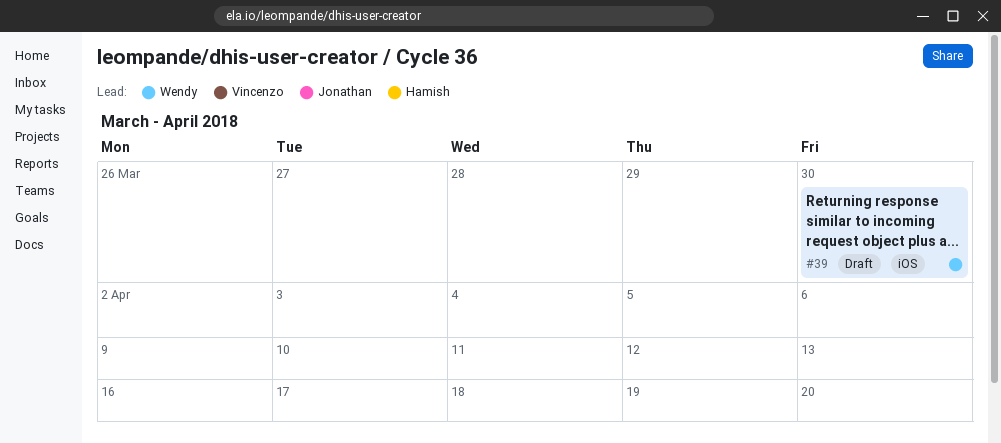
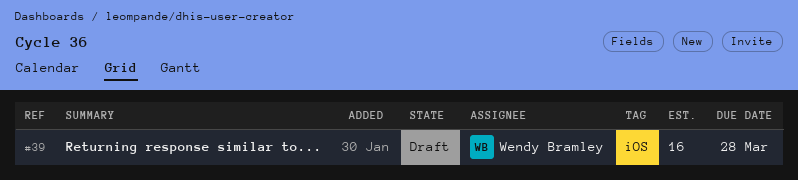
#39, due: Mar 30 -> Mar 28

